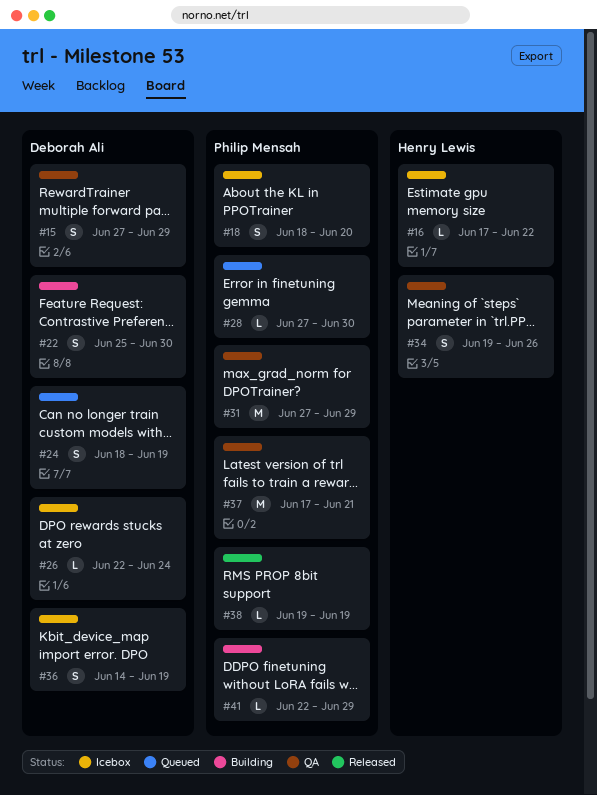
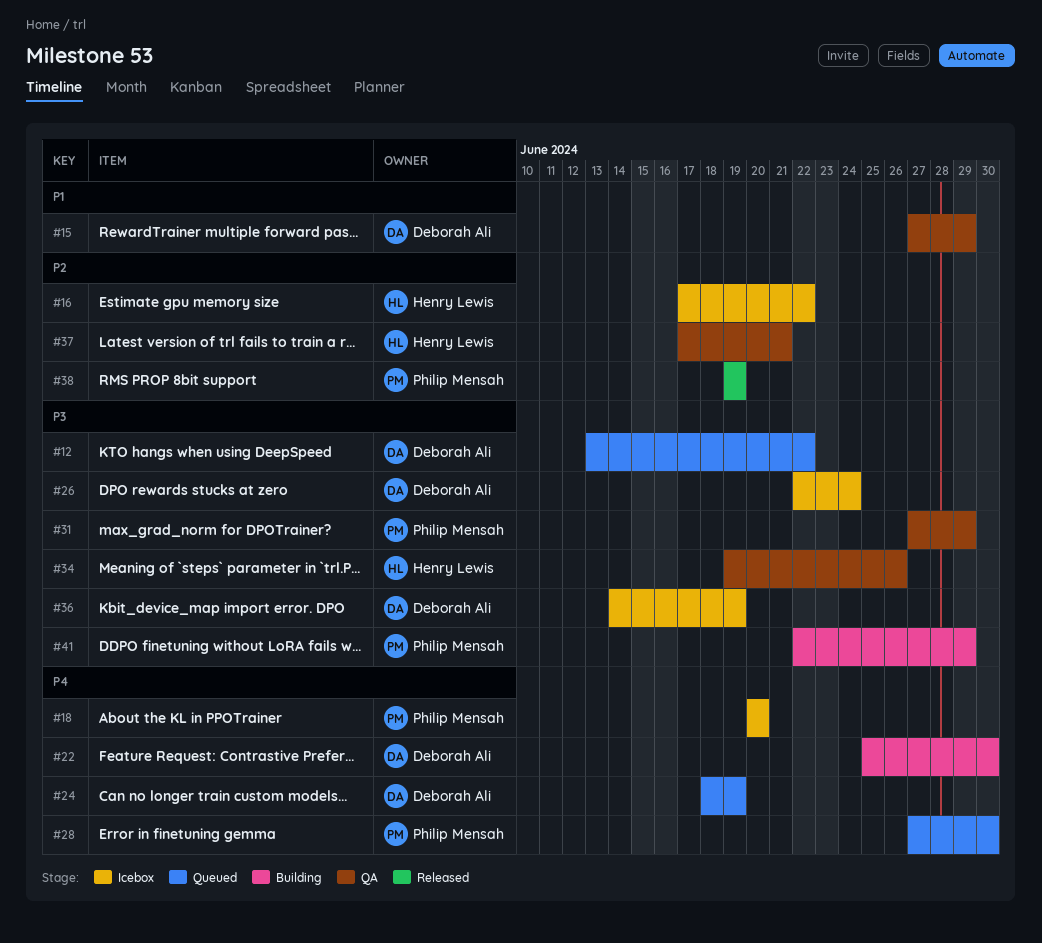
#12: none -> present
#18, start: Jun 18 -> Jun 20
#37, owner: Philip Mensah -> Henry Lewis

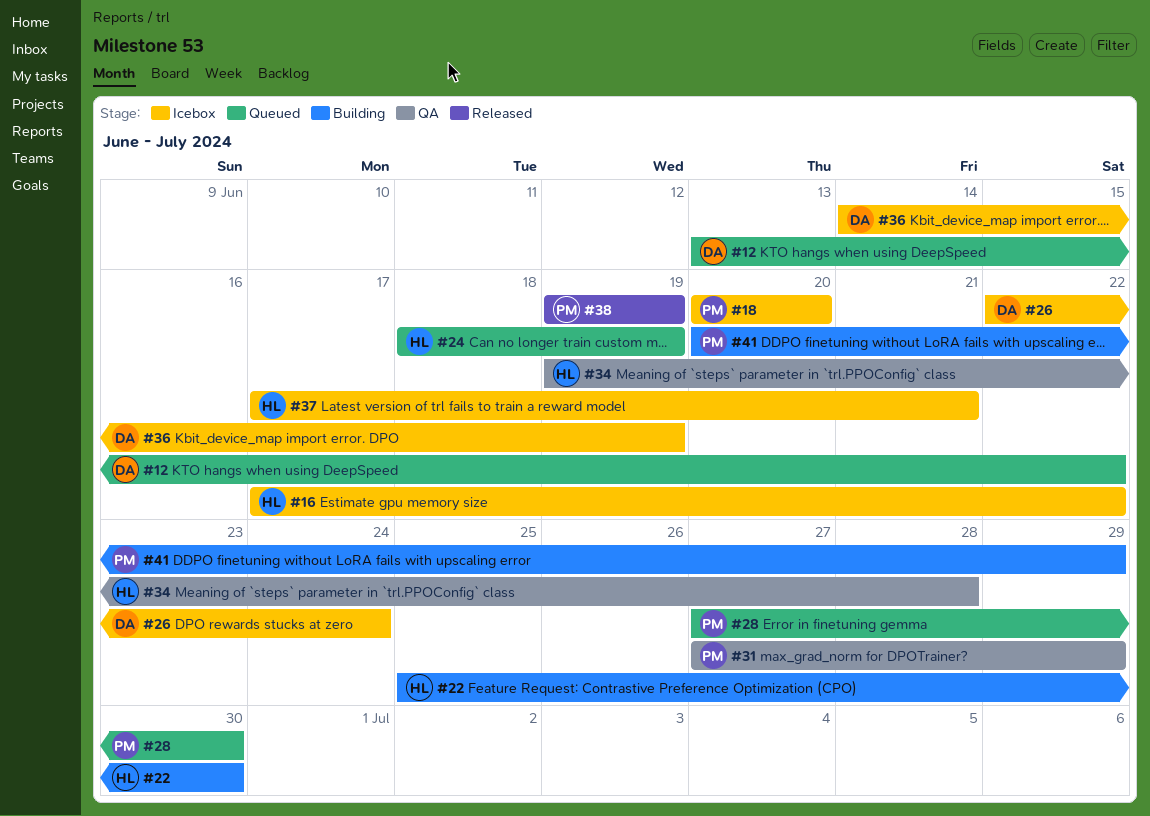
#15: present -> none
#22, owner: Deborah Ali -> Henry Lewis
#24, owner: Deborah Ali -> Henry Lewis
#34, due: Jun 26 -> Jun 28
#37, status: QA -> Icebox
#41, start: Jun 22 -> Jun 20

